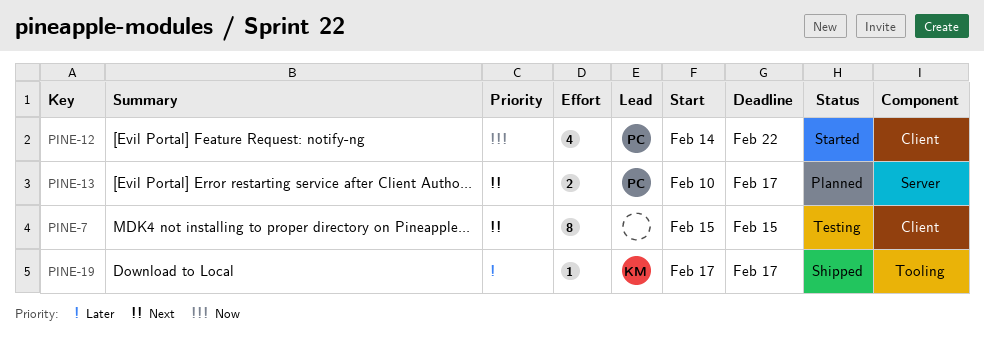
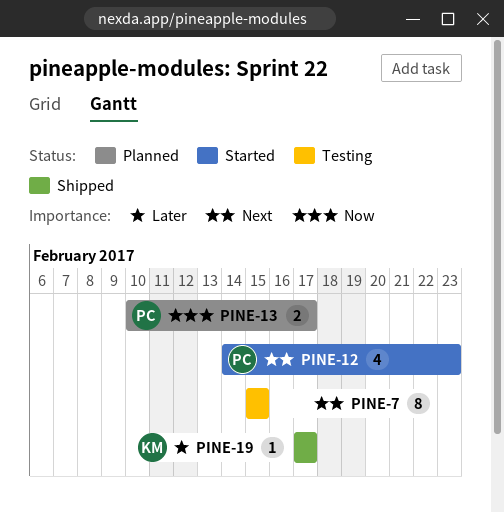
PINE-12, priority: Now -> Next
PINE-12, due: Feb 22 -> Feb 23
PINE-13, priority: Next -> Now

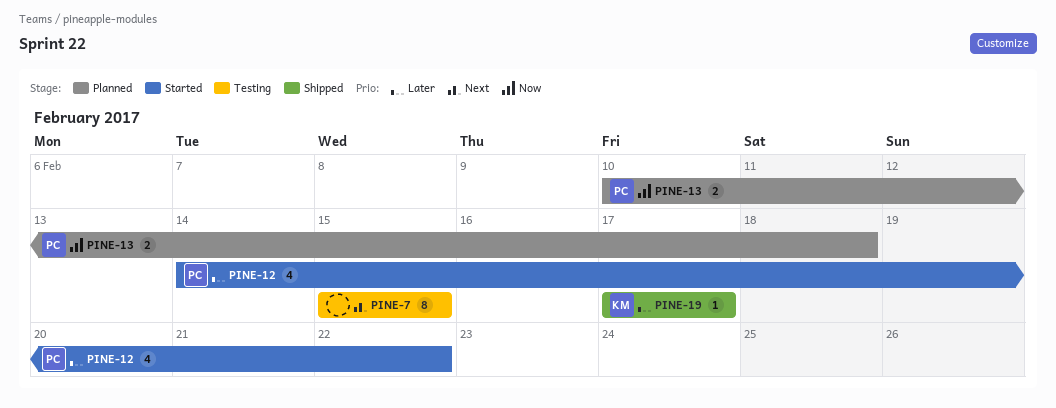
PINE-12, priority: Next -> Later
PINE-12, due: Feb 23 -> Feb 22
PINE-13, due: Feb 17 -> Feb 18

